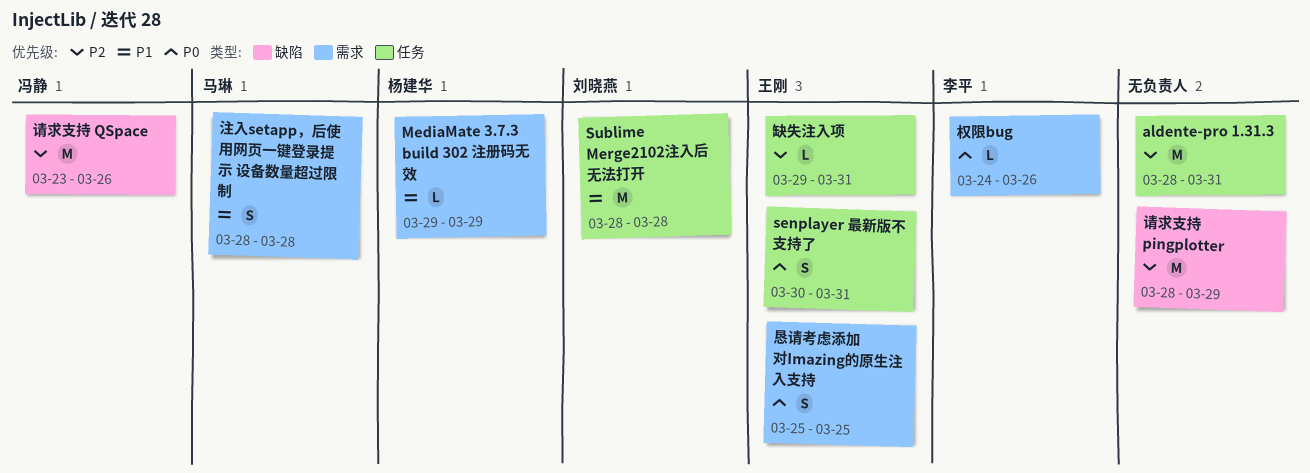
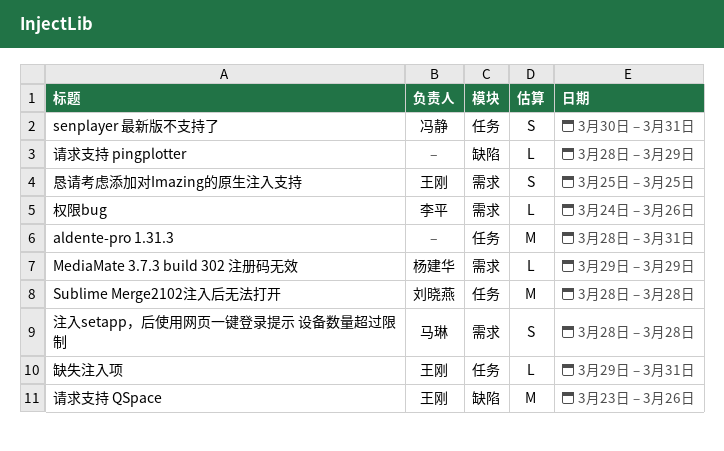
senplayer 最新版不支持了, owner: 王刚 -> 冯静
请求支持 pingplotter, estimate: M -> L
请求支持 QSpace, owner: 冯静 -> 王刚

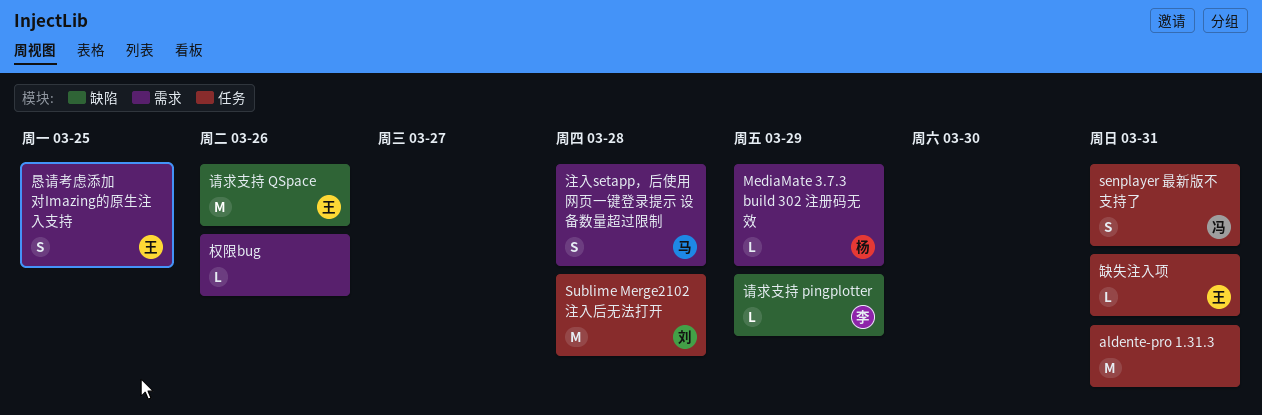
权限bug, owner: 李平 -> none
请求支持 pingplotter, owner: none -> 李平

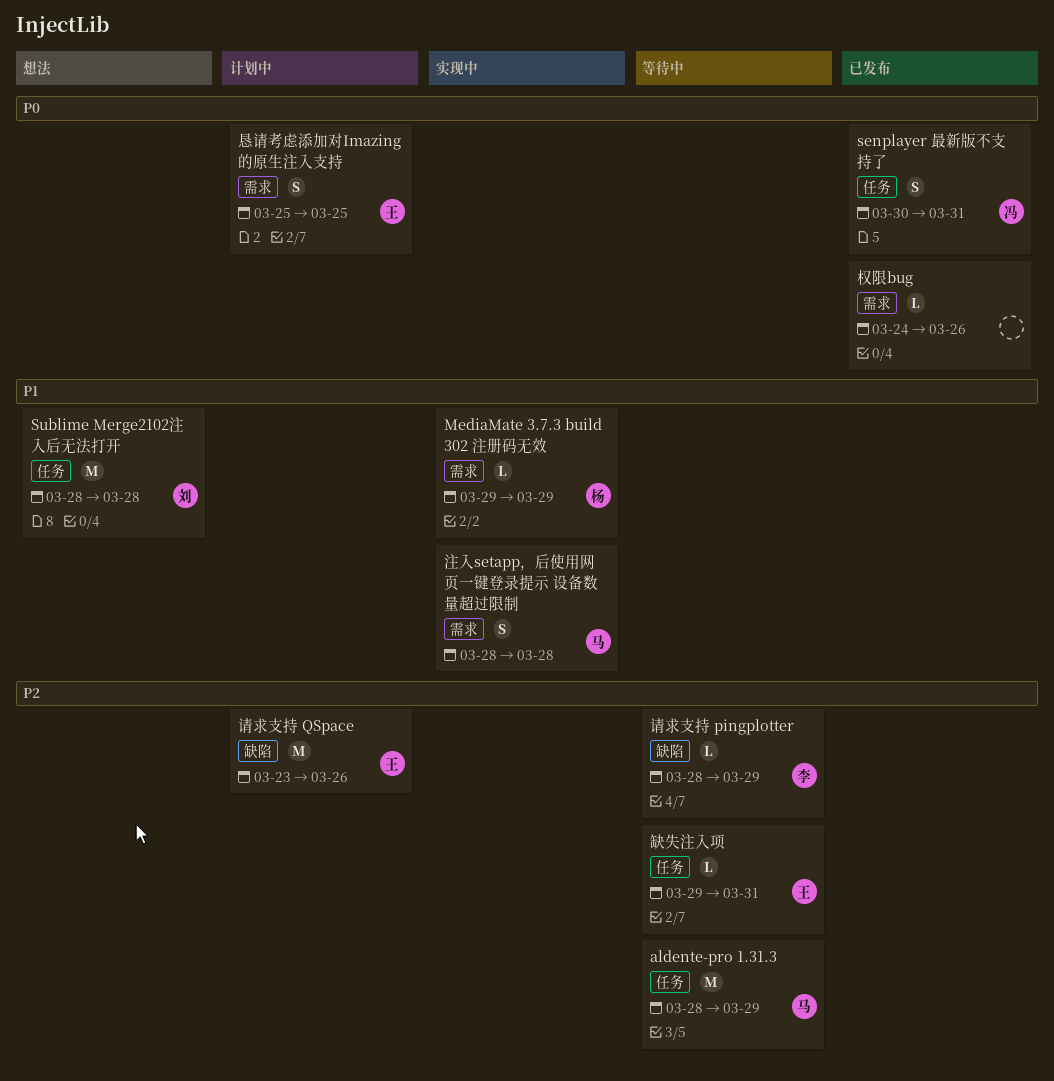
aldente-pro 1.31.3, owner: none -> 马
aldente-pro 1.31.3, due: Mar 31 -> Mar 29

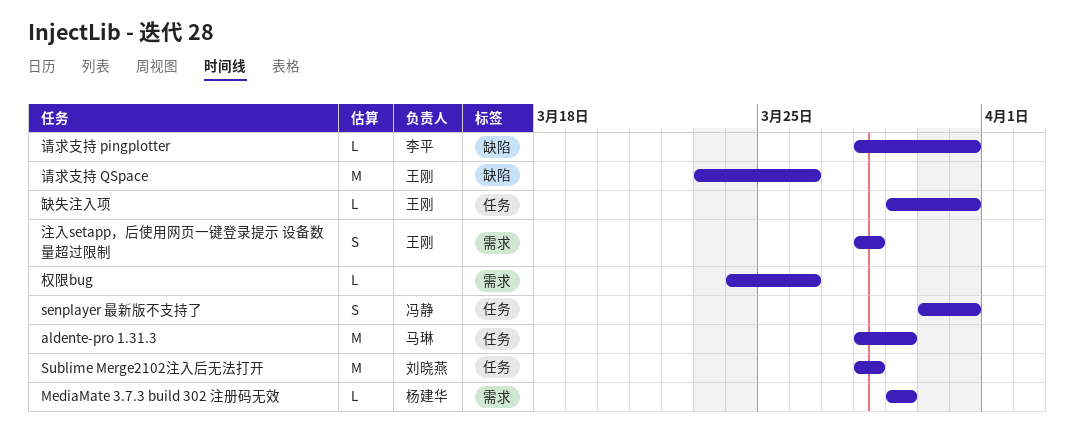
恳请考虑添加对Imazing的原生注入支持: present -> none
注入setapp，后使用网页一键登录提示 设备数量超过限制, owner: 马琳 -> 王刚
请求支持 pingplotter, due: Mar 29 -> Mar 31

